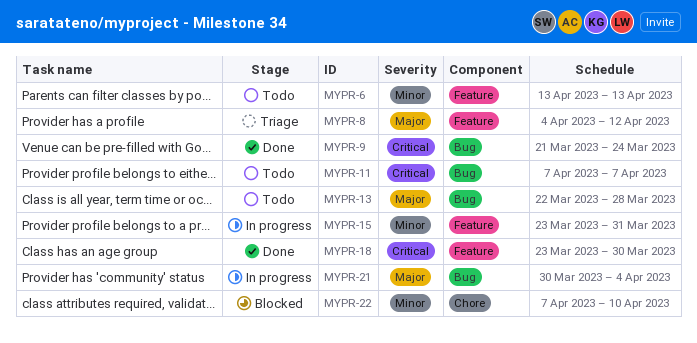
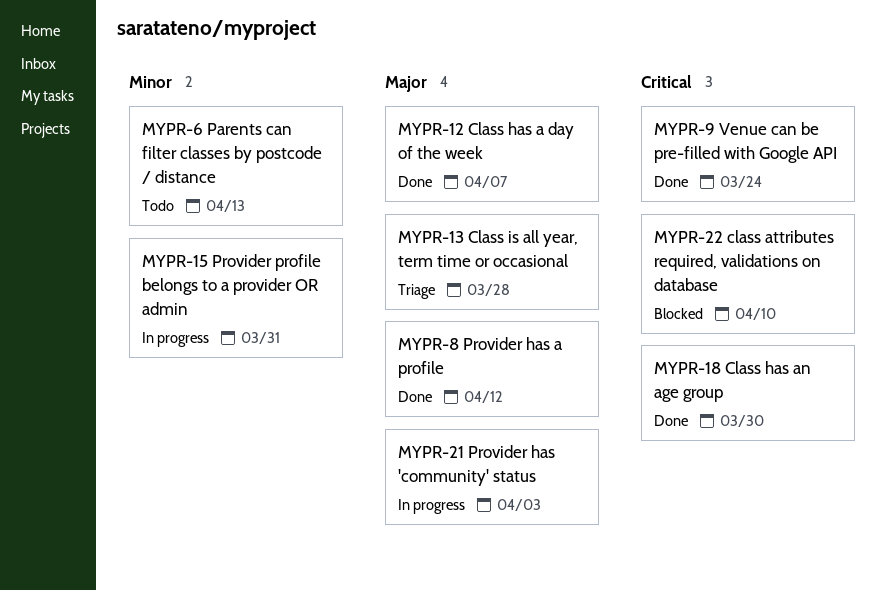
MYPR-8, status: Triage -> Done
MYPR-11: present -> none
MYPR-12: none -> present
MYPR-13, status: Todo -> Triage
MYPR-21, due: Apr 4 -> Apr 3
MYPR-22, priority: Minor -> Critical

